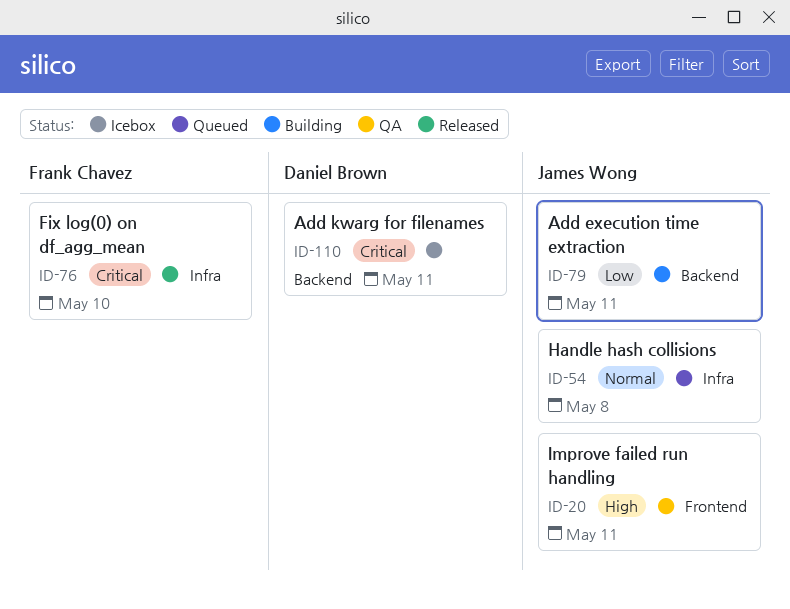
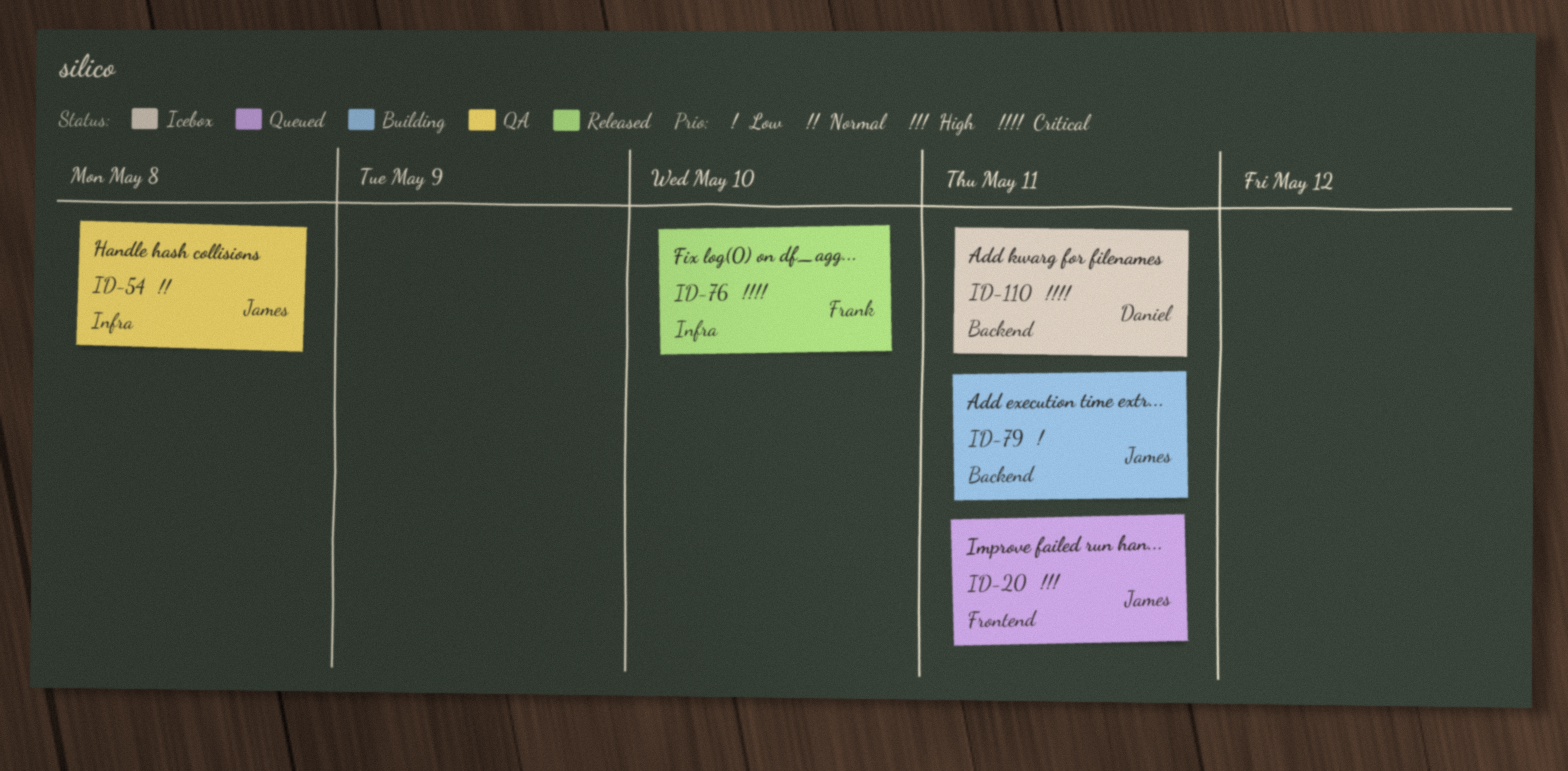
ID-20, status: QA -> Queued
ID-54, status: Queued -> QA

